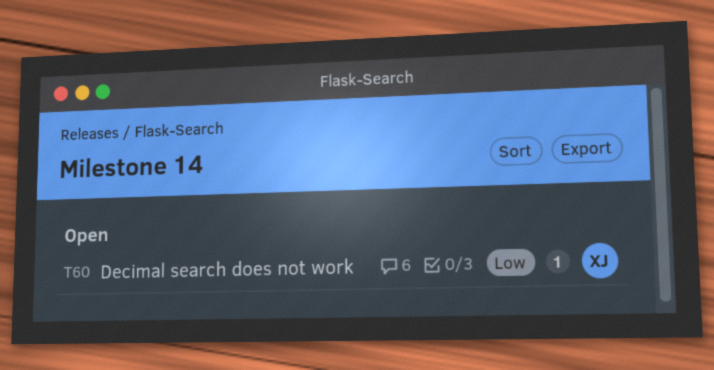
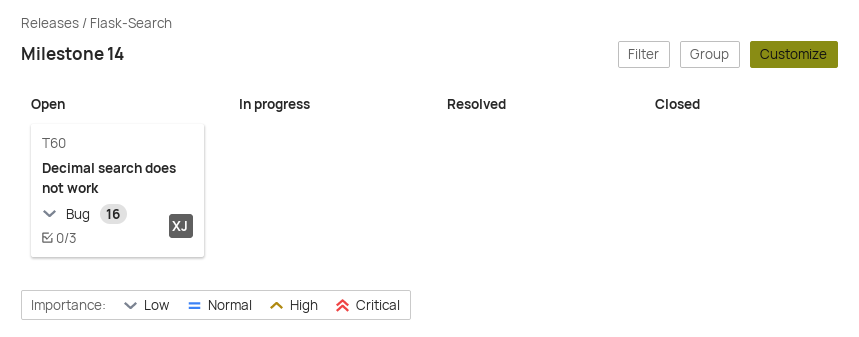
T60, estimate: 1 -> 16

